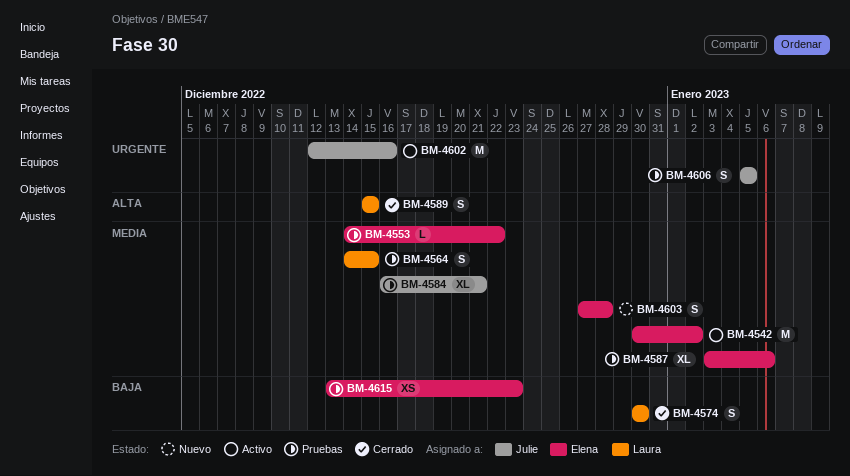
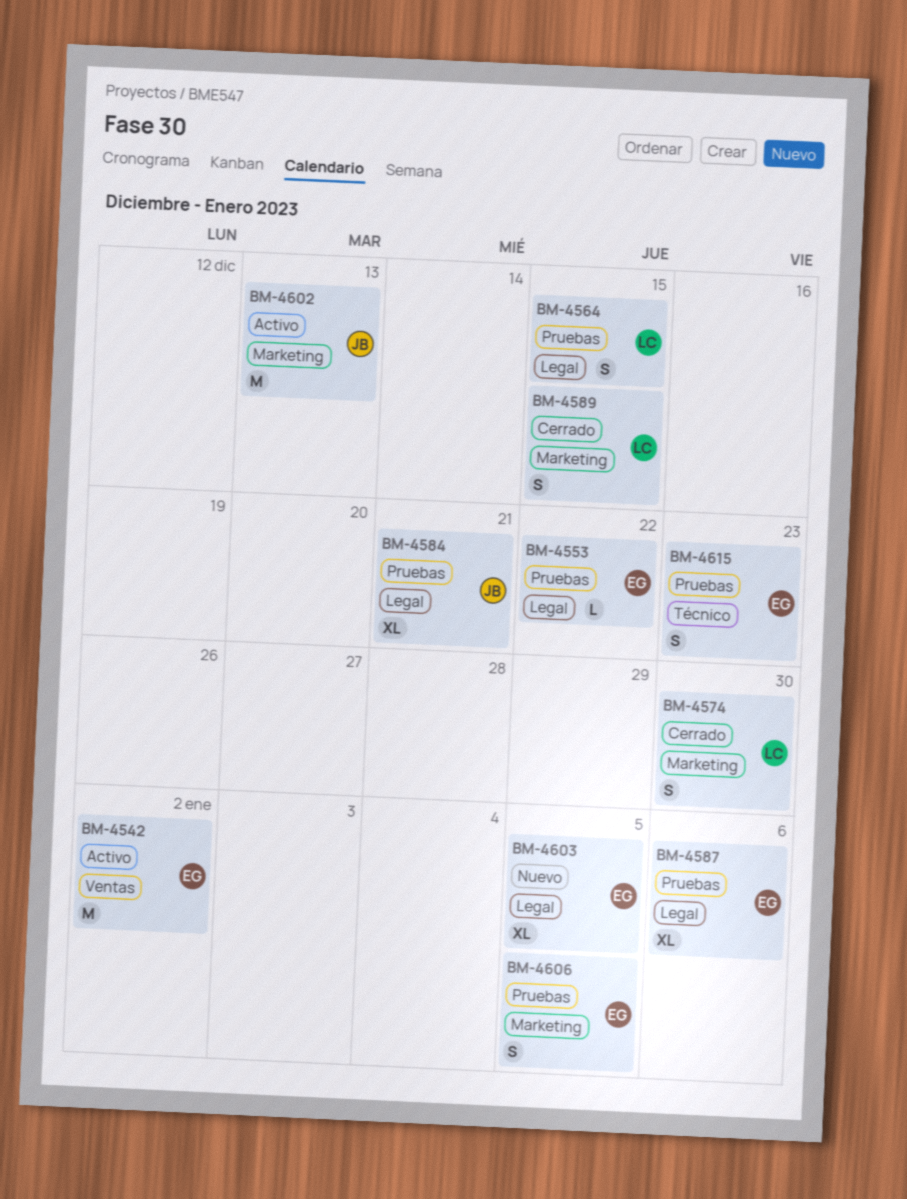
BM-4602, due: Dec 16 -> Dec 13
BM-4603, estimate: S -> XL
BM-4603, due: Dec 28 -> Jan 5
BM-4606, owner: Julie -> Elena
BM-4615, estimate: XS -> S

